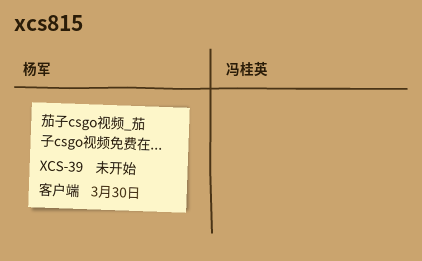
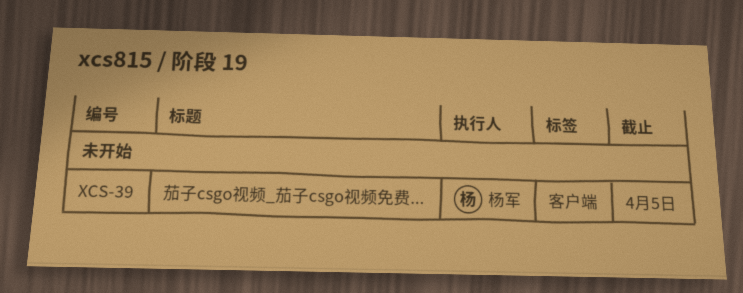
XCS-39, due: Mar 30 -> Apr 5

